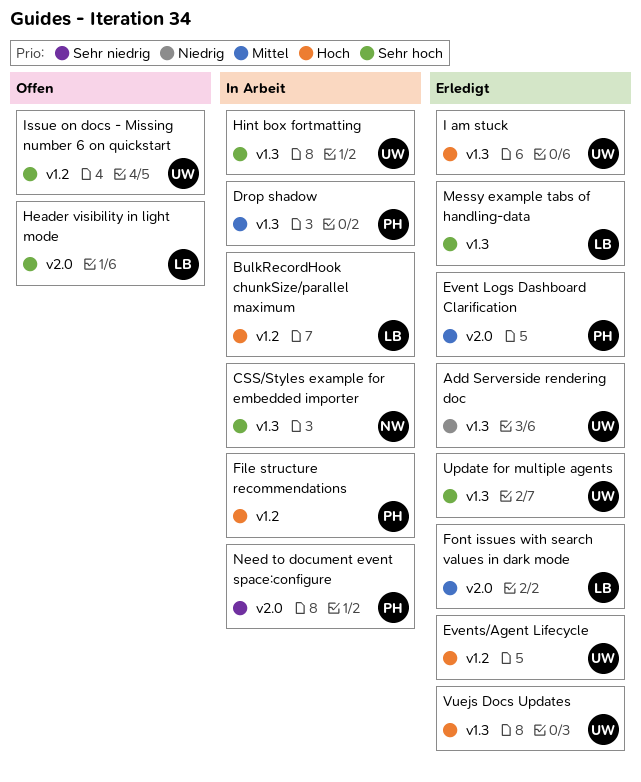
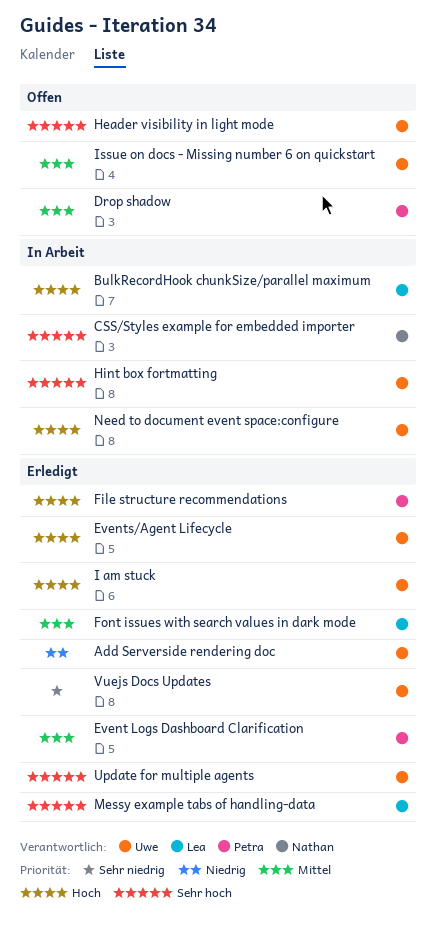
Drop shadow, status: In Arbeit -> Offen
File structure recommendations, status: In Arbeit -> Erledigt
Header visibility in light mode, owner: Lea -> Uwe
Issue on docs - Missing number 6 on quickstart, priority: Sehr hoch -> Mittel
Need to document event space:configure, owner: Petra -> Uwe
Need to document event space:configure, priority: Sehr niedrig -> Hoch
Vuejs Docs Updates, priority: Hoch -> Sehr niedrig

